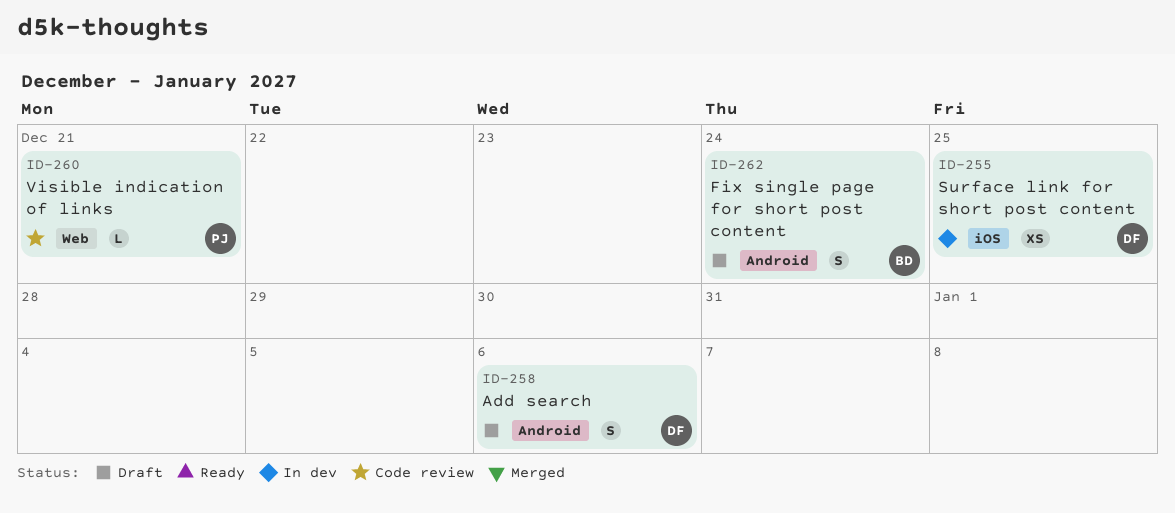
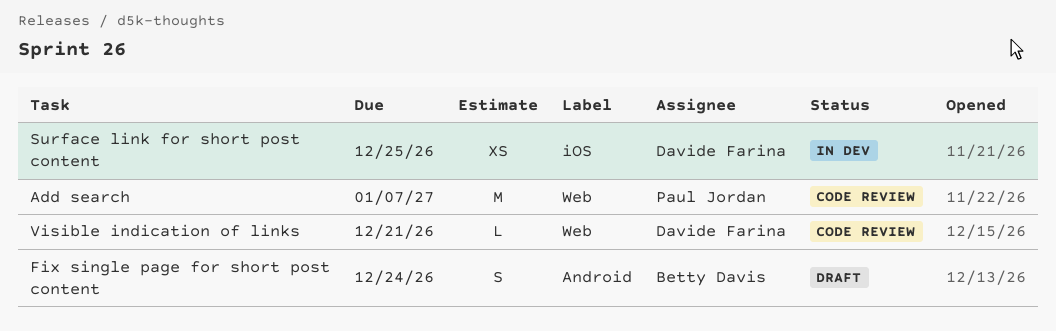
Add search, status: Draft -> Code review
Add search, owner: Davide Farina -> Paul Jordan
Add search, label: Android -> Web
Add search, estimate: S -> M
Add search, due: Jan 6 -> Jan 7
Visible indication of links, owner: Paul Jordan -> Davide Farina

